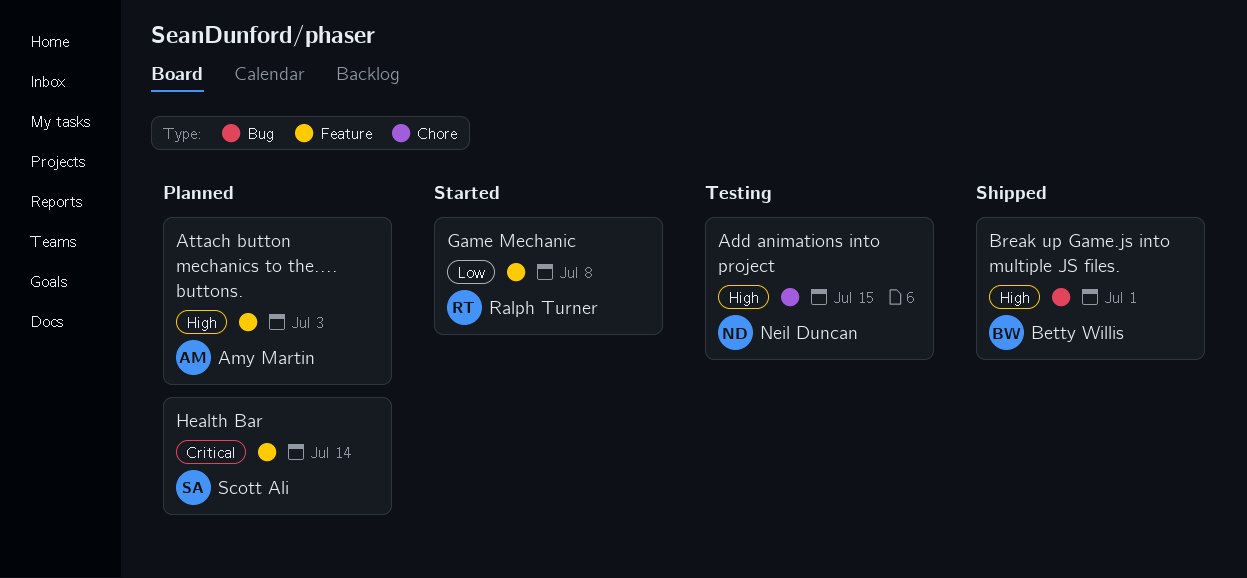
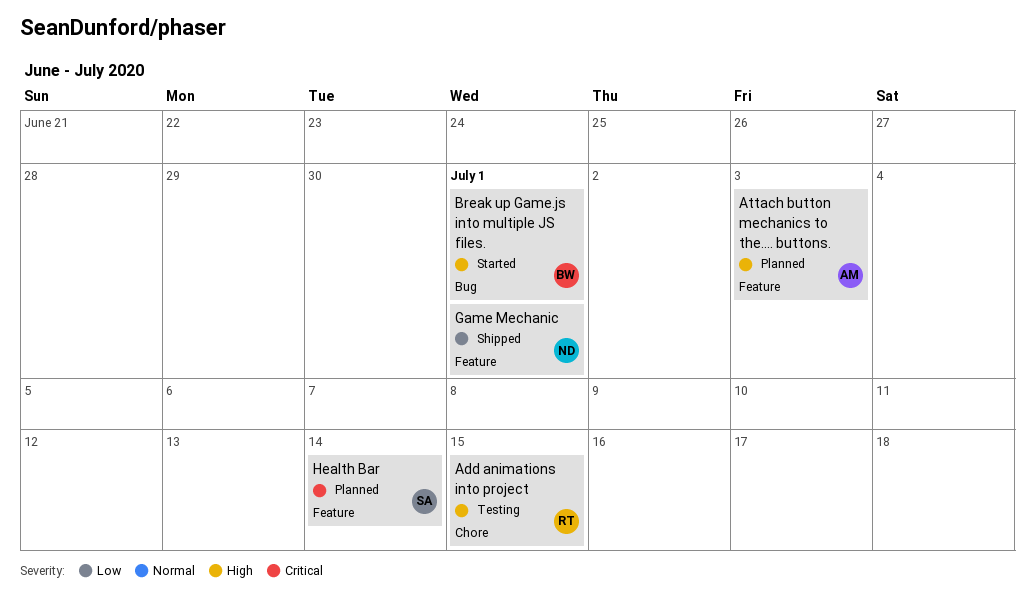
Add animations into project, owner: Neil Duncan -> Ralph Turner
Break up Game.js into multiple JS files., status: Shipped -> Started
Game Mechanic, status: Started -> Shipped
Game Mechanic, owner: Ralph Turner -> Neil Duncan
Game Mechanic, due: Jul 8 -> Jul 1

